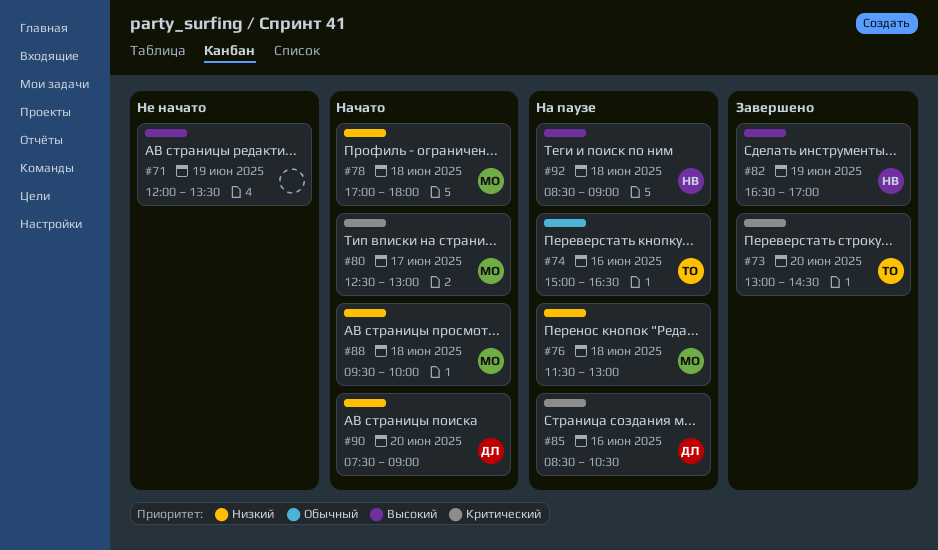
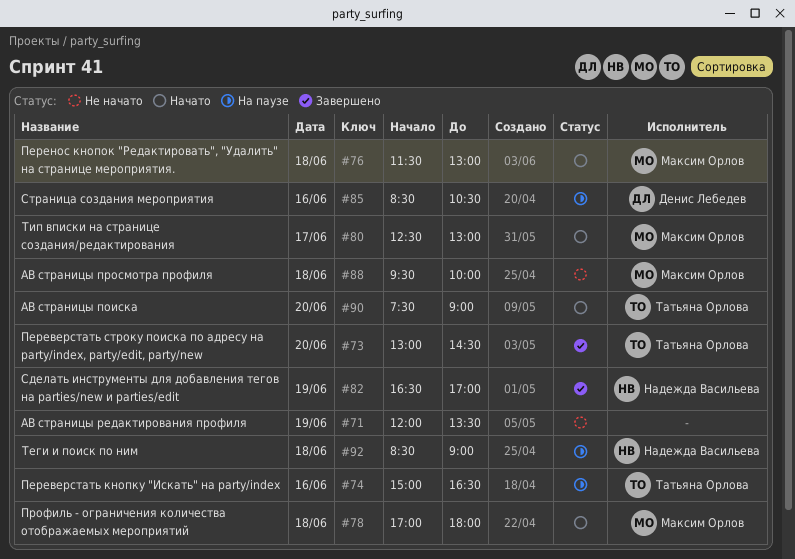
#76, status: На паузе -> Начато
#88, status: Начато -> Не начато
#90, owner: Денис Лебедев -> Татьяна Орлова

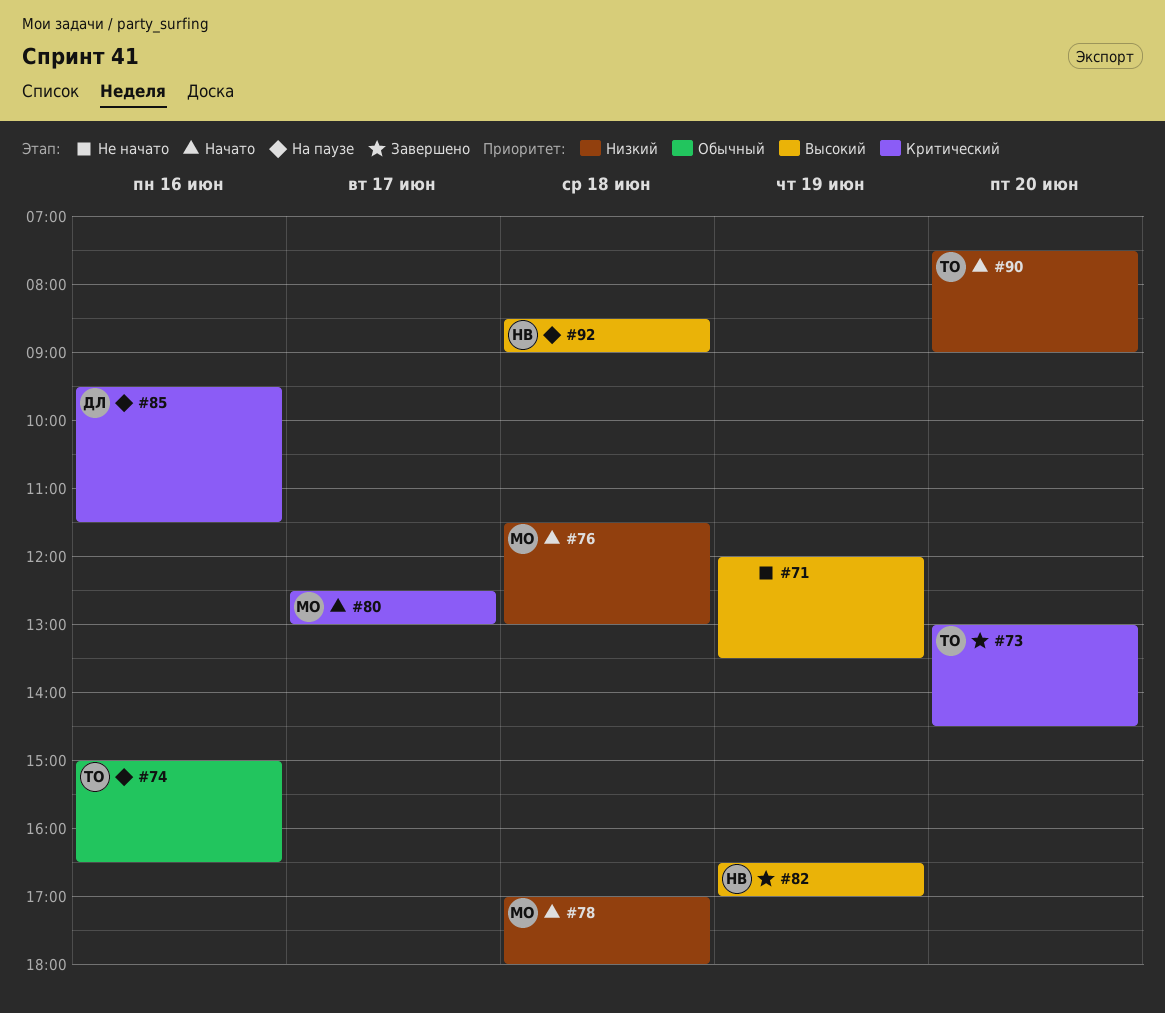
#85, begins: 08:30 -> 09:30
#85, ends: 10:30 -> 11:30
#88: present -> none

